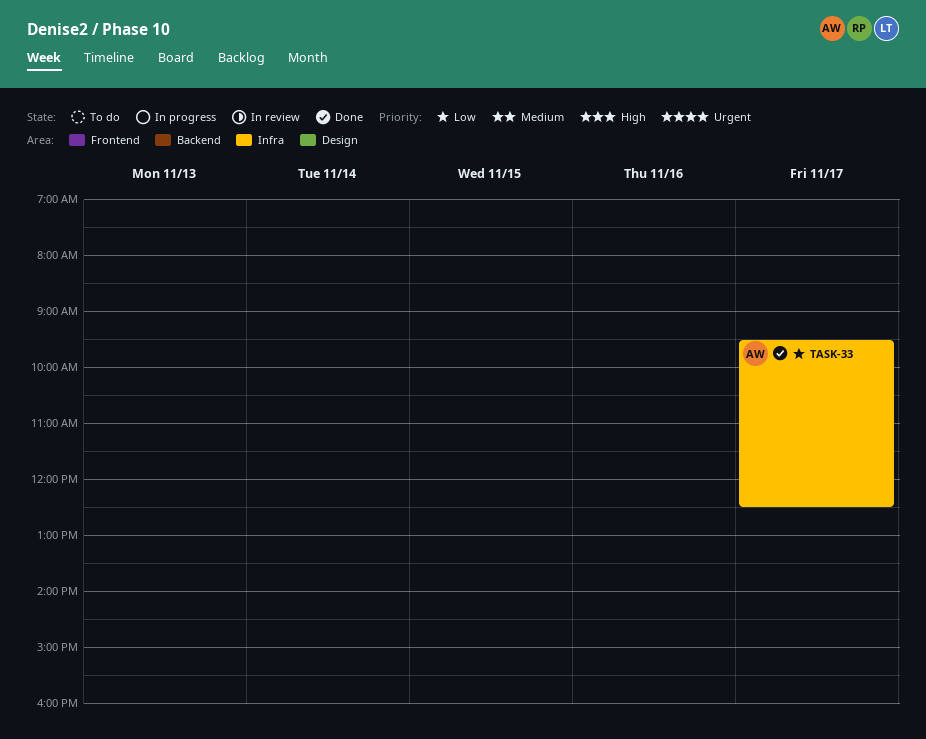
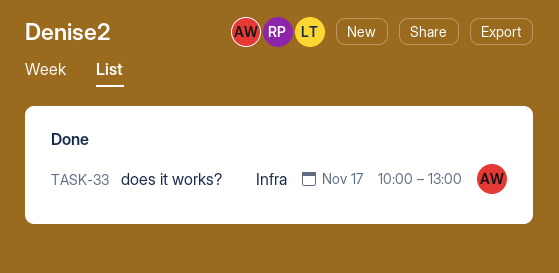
TASK-33, begins: 09:30 -> 10:00
TASK-33, ends: 12:30 -> 13:00

